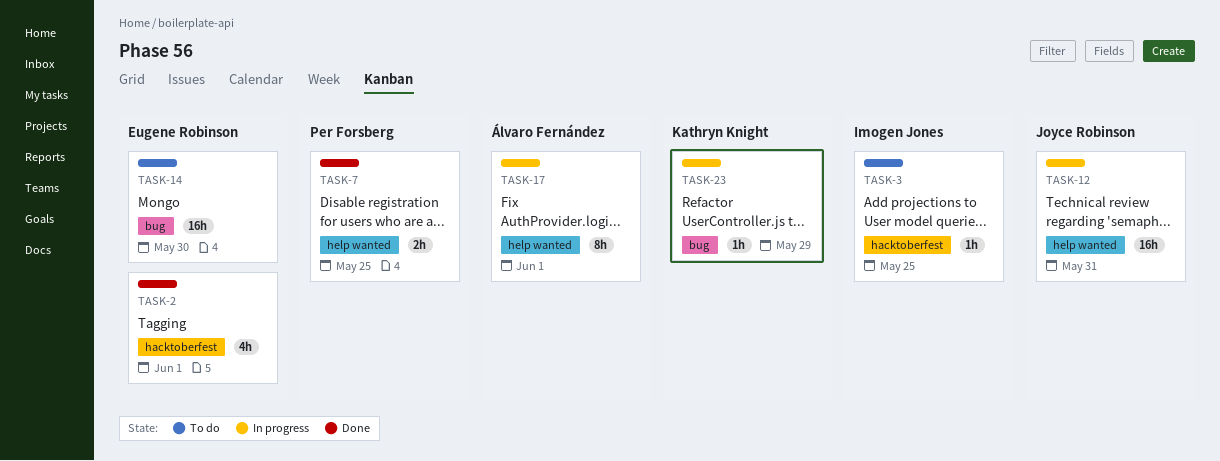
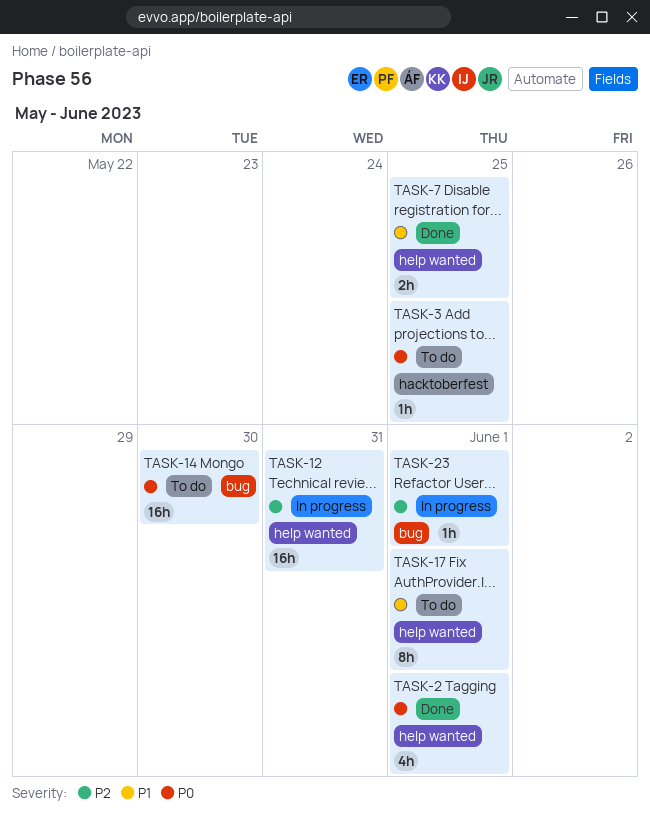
TASK-2, label: hacktoberfest -> help wanted
TASK-17, status: In progress -> To do
TASK-23, due: May 29 -> Jun 1

